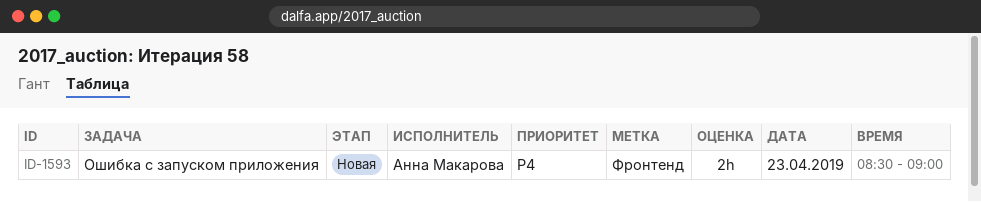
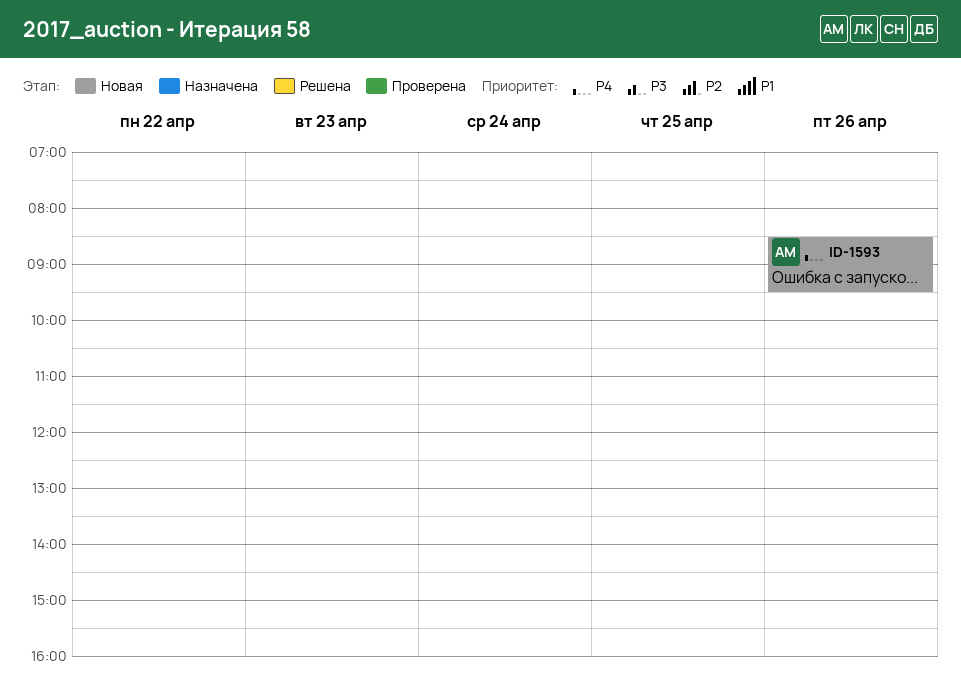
ID-1593, day: Apr 23 -> Apr 26
ID-1593, ends: 09:00 -> 09:30

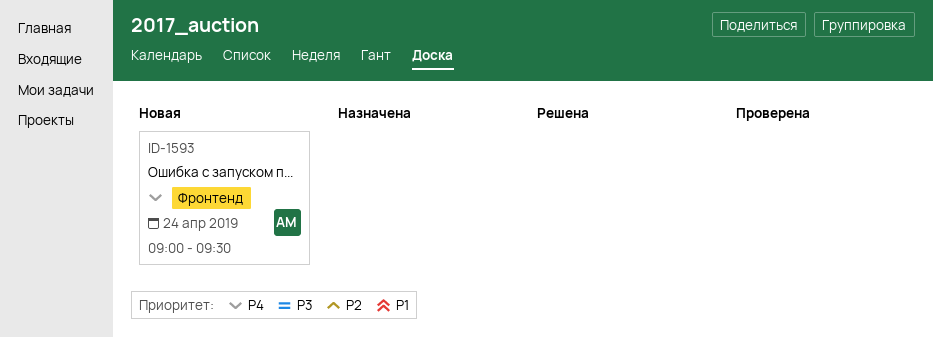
ID-1593, day: Apr 26 -> Apr 24
ID-1593, begins: 08:30 -> 09:00

